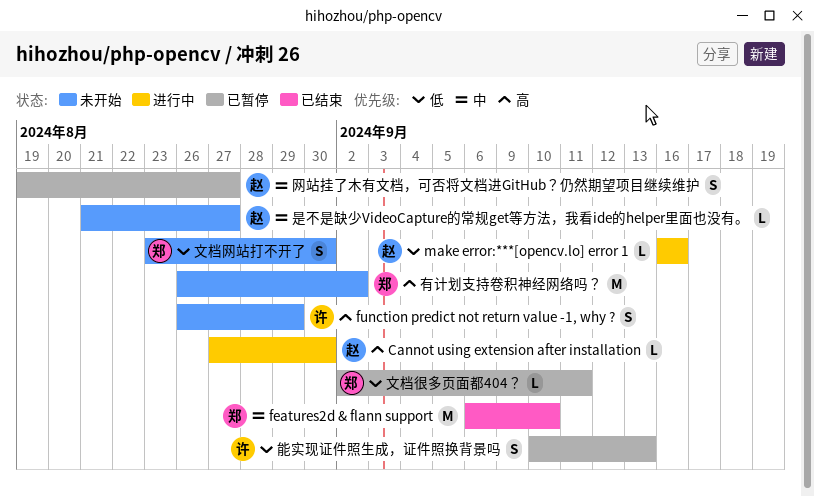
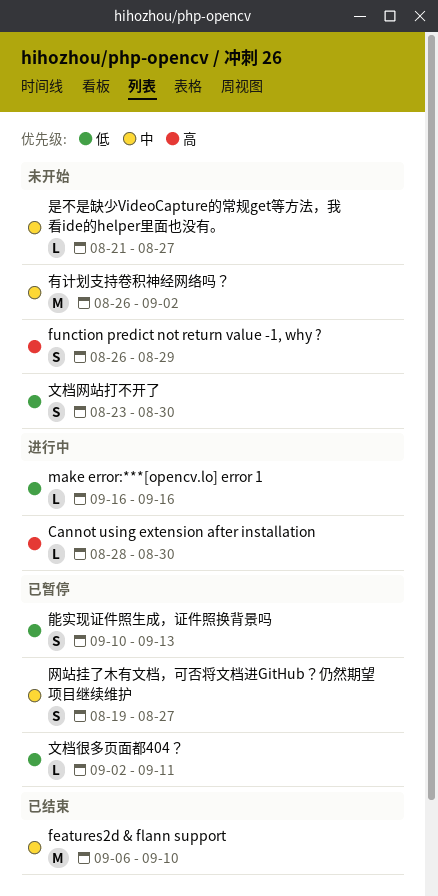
Cannot using extension after installation, start: Aug 27 -> Aug 28
有计划支持卷积神经网络吗？, priority: 高 -> 中

